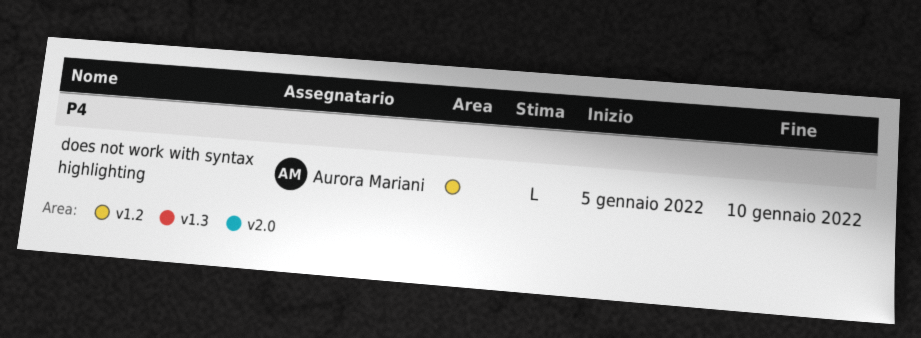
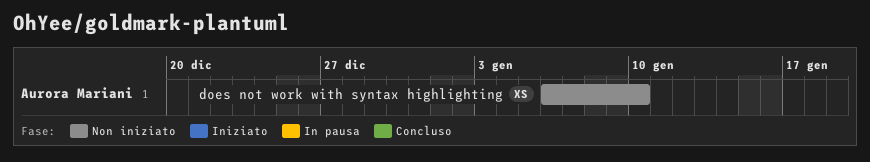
does not work with syntax highlighting, estimate: L -> XS
does not work with syntax highlighting, start: Jan 5 -> Jan 6

